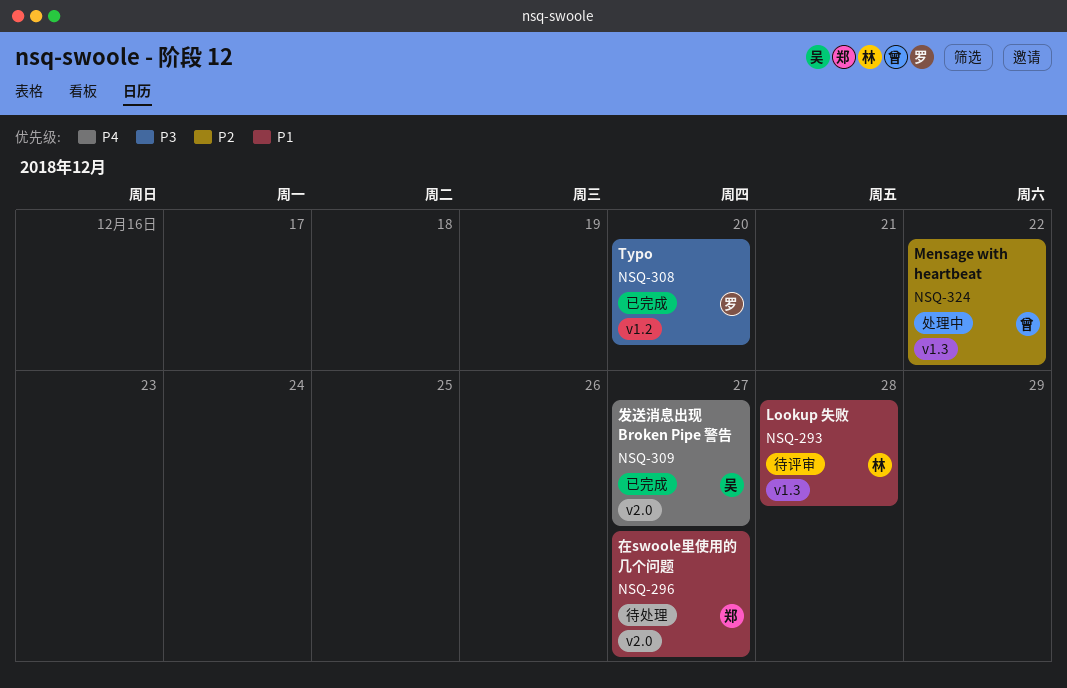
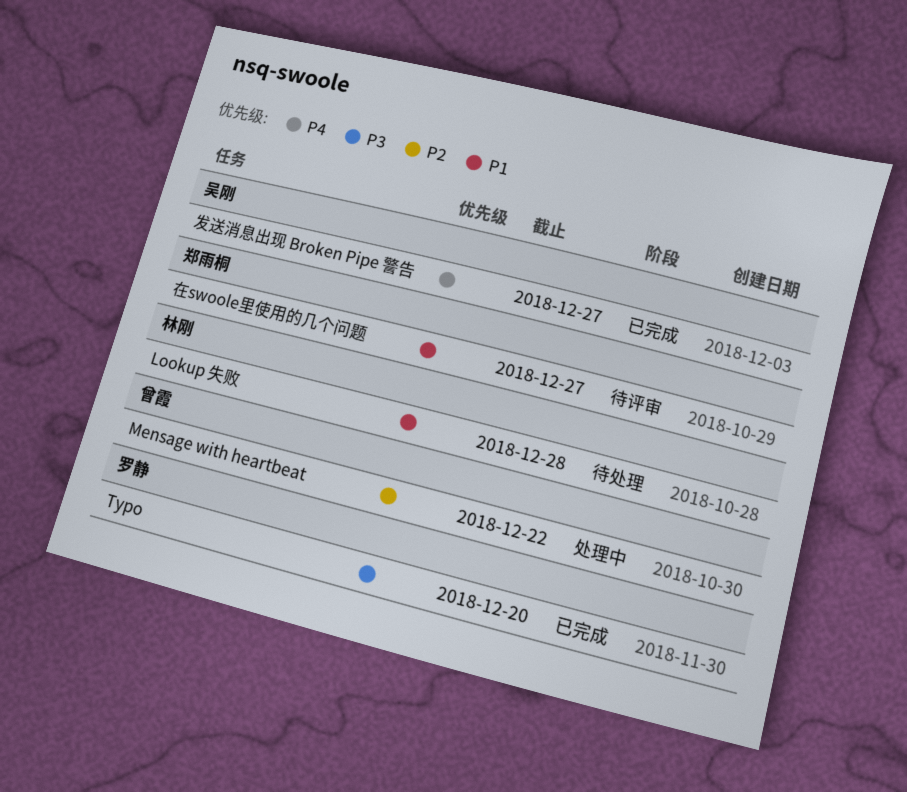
Lookup 失败, status: 待评审 -> 待处理
在swoole里使用的几个问题, status: 待处理 -> 待评审

